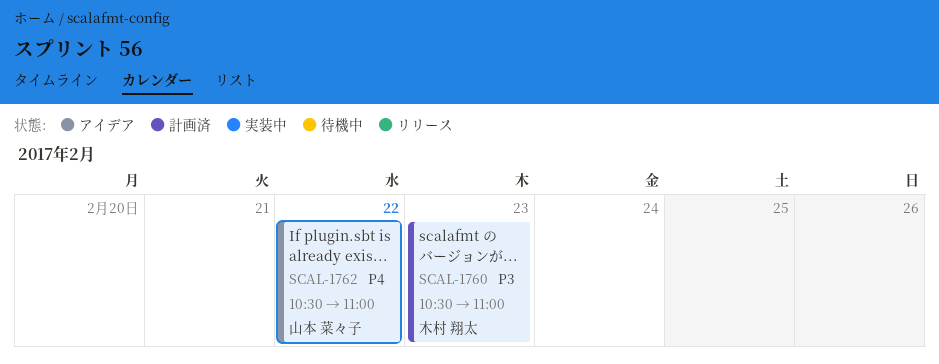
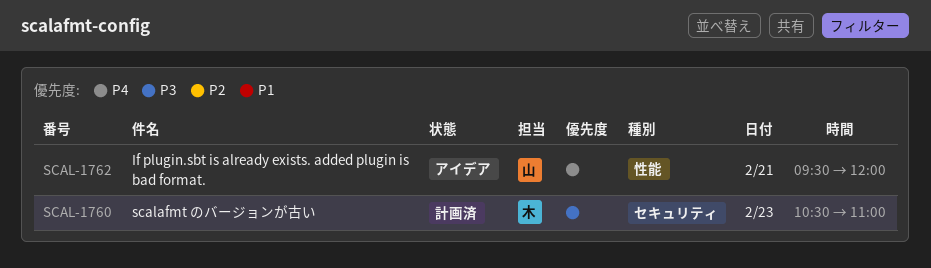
SCAL-1762, day: Feb 22 -> Feb 21
SCAL-1762, begins: 10:30 -> 09:30
SCAL-1762, ends: 11:00 -> 12:00

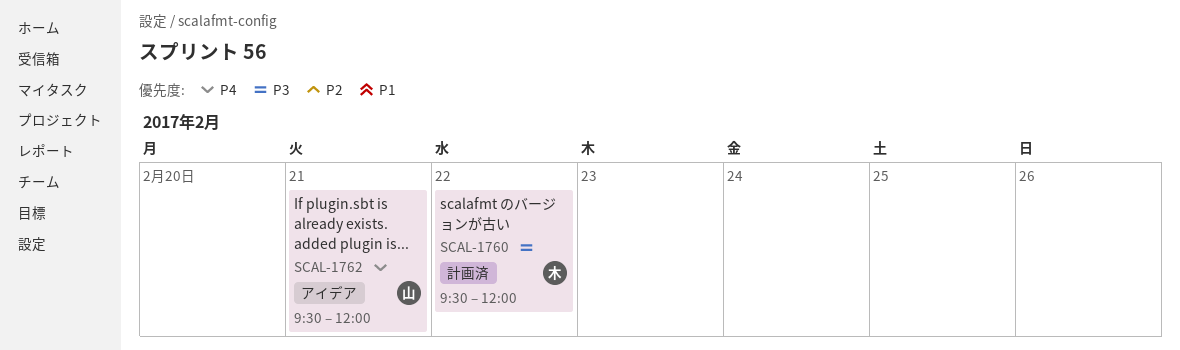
SCAL-1760, day: Feb 23 -> Feb 22
SCAL-1760, begins: 10:30 -> 09:30
SCAL-1760, ends: 11:00 -> 12:00

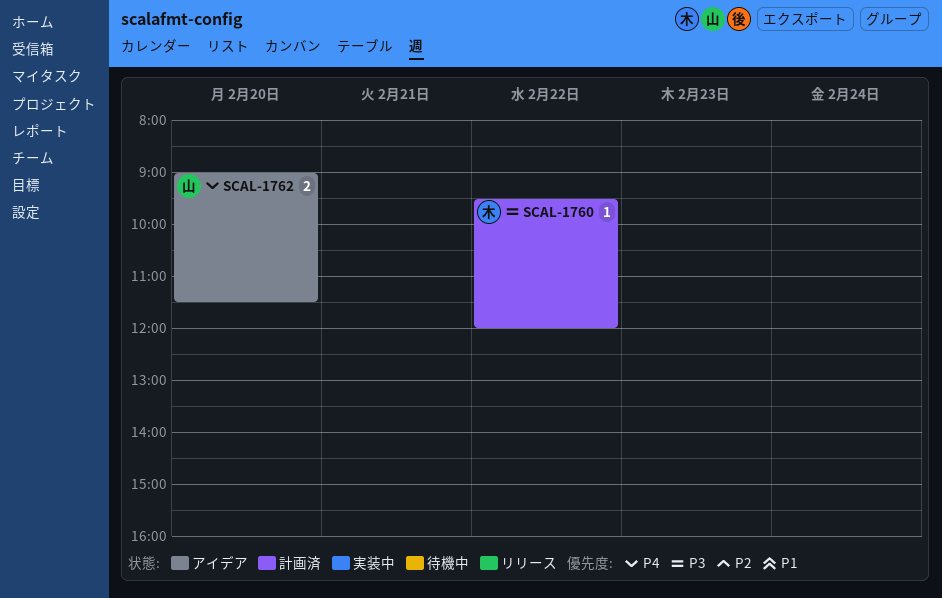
SCAL-1762, day: Feb 21 -> Feb 20
SCAL-1762, begins: 09:30 -> 09:00
SCAL-1762, ends: 12:00 -> 11:30

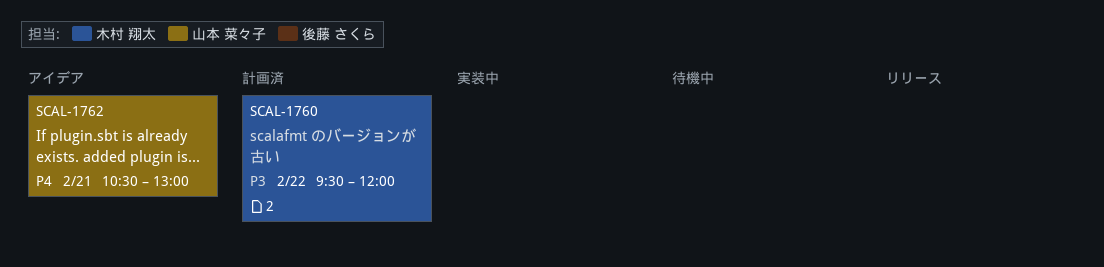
SCAL-1762, day: Feb 20 -> Feb 21
SCAL-1762, begins: 09:00 -> 10:30
SCAL-1762, ends: 11:30 -> 13:00

